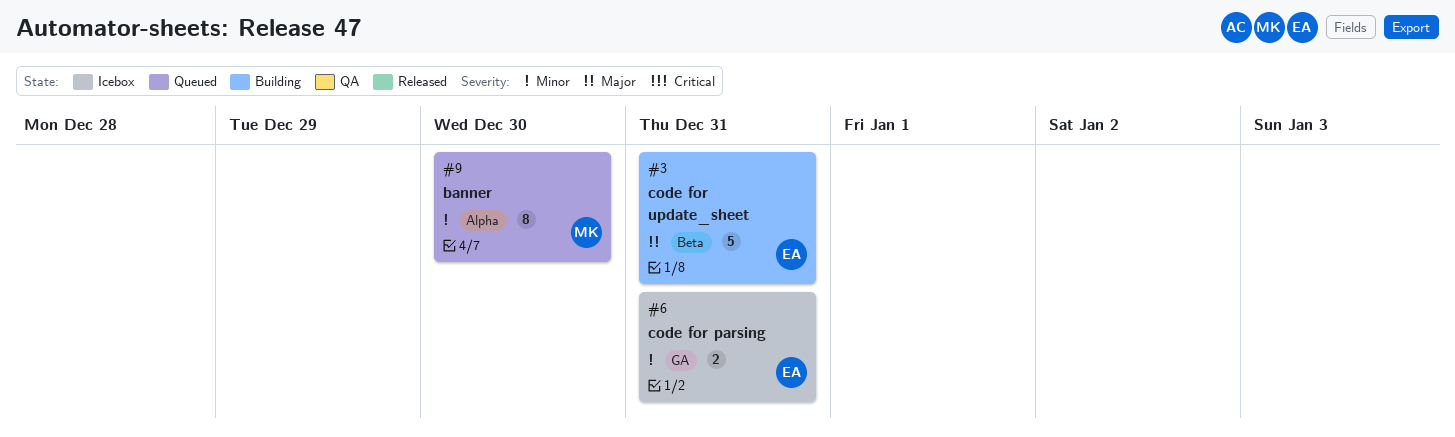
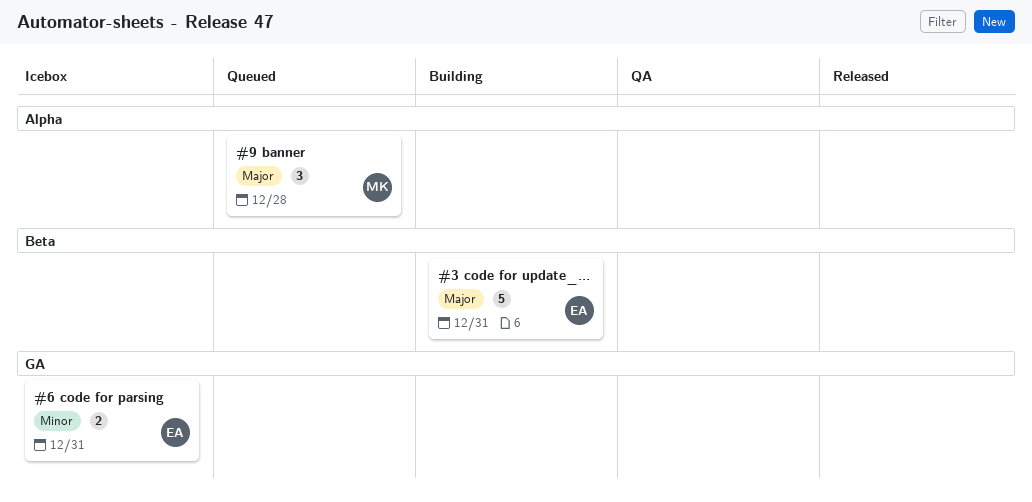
#9, priority: Minor -> Major
#9, estimate: 8 -> 3
#9, due: Dec 30 -> Dec 28

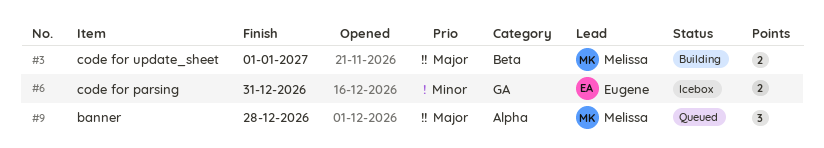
#3, owner: Eugene -> Melissa
#3, estimate: 5 -> 2
#3, due: Dec 31 -> Jan 1

